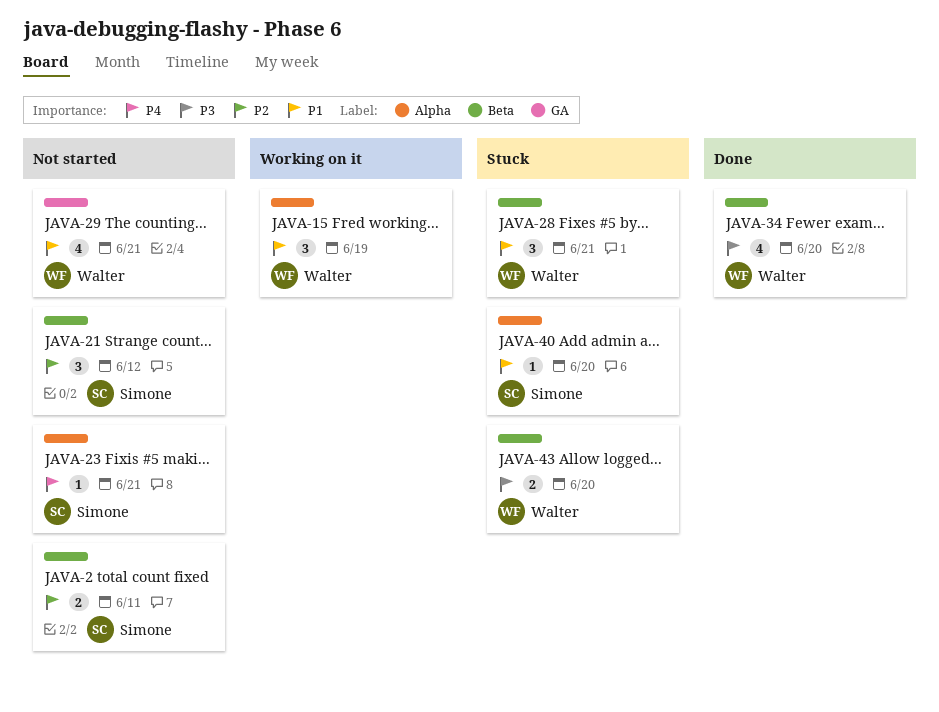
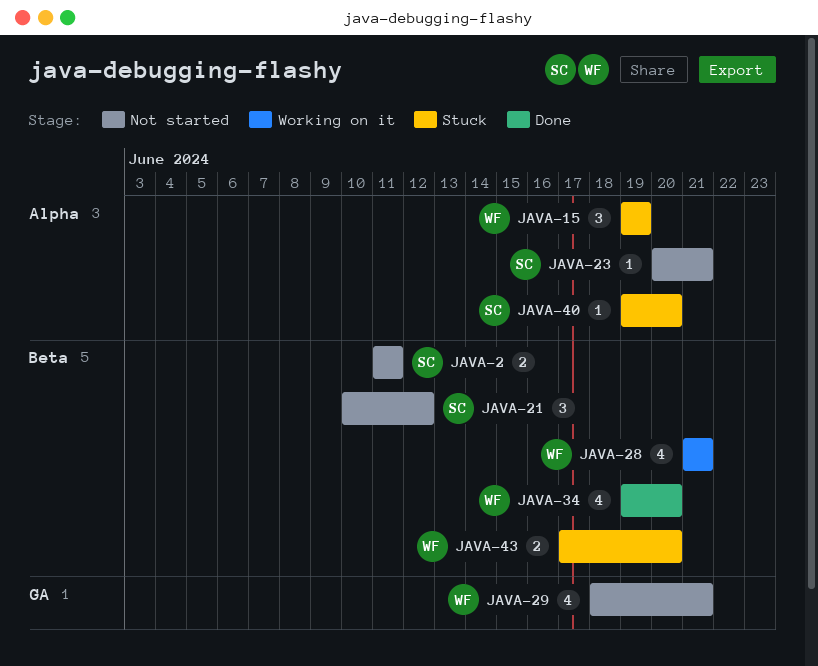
JAVA-15, status: Working on it -> Stuck
JAVA-28, status: Stuck -> Working on it
JAVA-28, estimate: 3 -> 4

